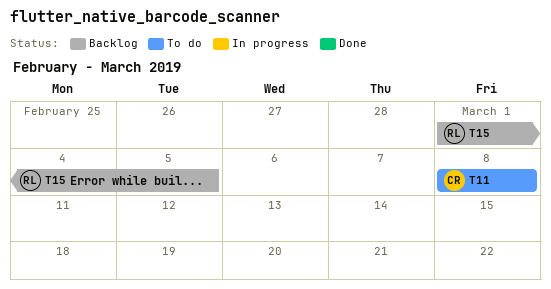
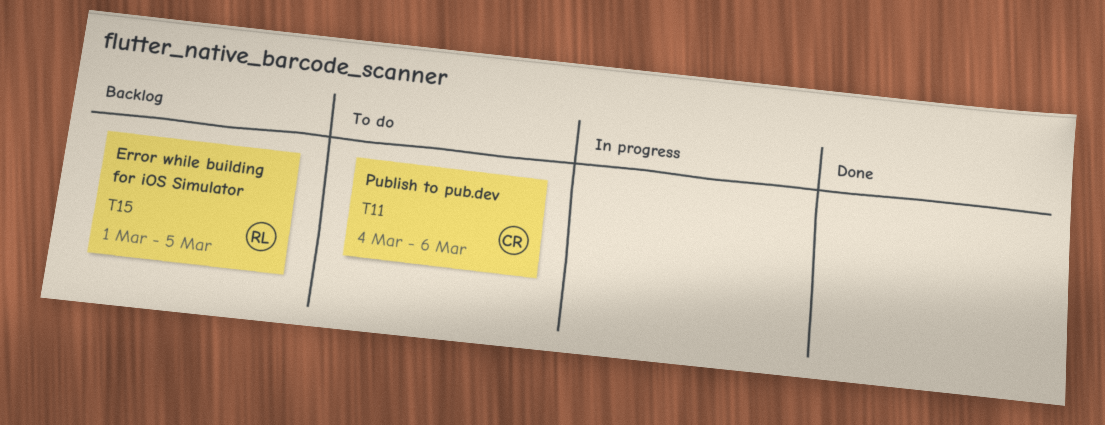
T11, start: Mar 8 -> Mar 4
T11, due: Mar 8 -> Mar 6

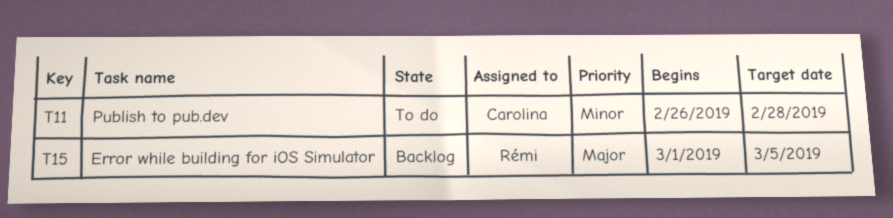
T11, start: Mar 4 -> Feb 26
T11, due: Mar 6 -> Feb 28

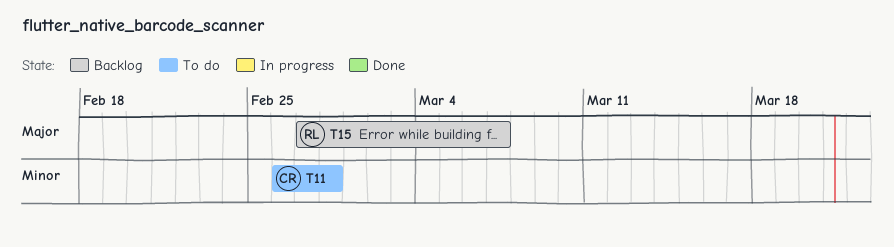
T15, start: Mar 1 -> Feb 27
T15, due: Mar 5 -> Mar 7

